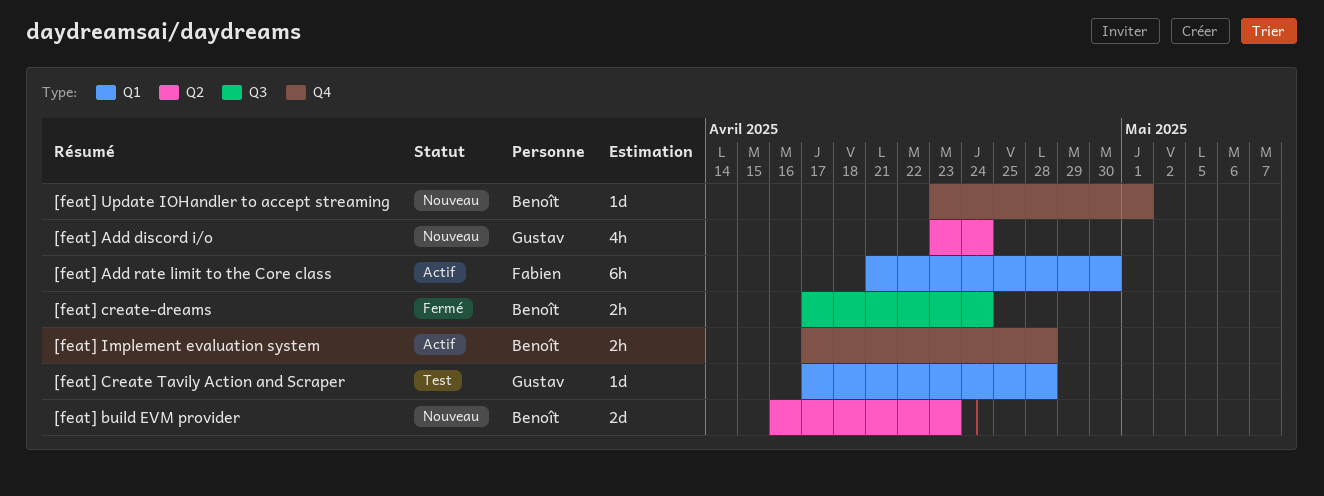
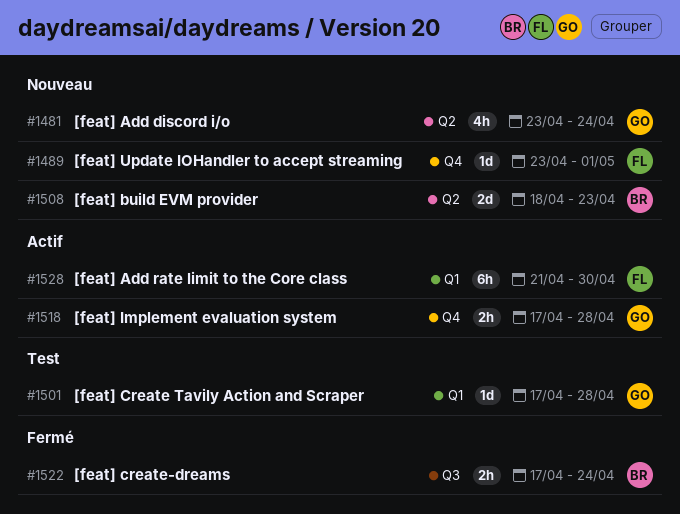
[feat] build EVM provider, start: Apr 16 -> Apr 18
[feat] Implement evaluation system, owner: Benoît -> Gustav
[feat] Update IOHandler to accept streaming, owner: Benoît -> Fabien

